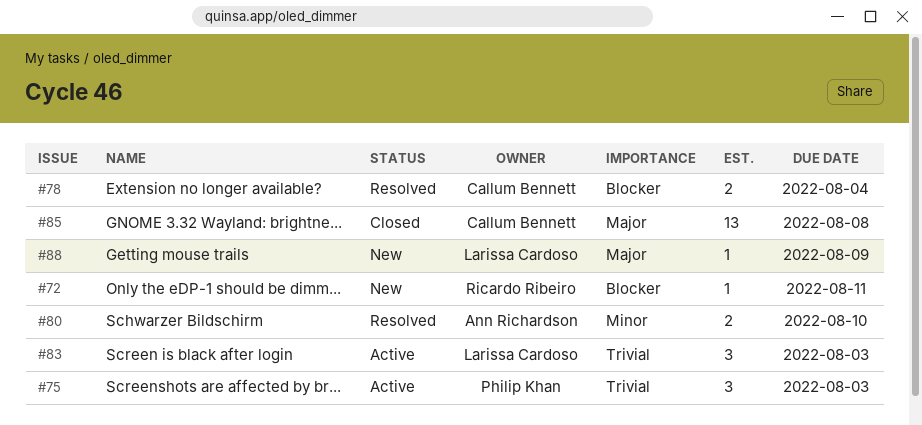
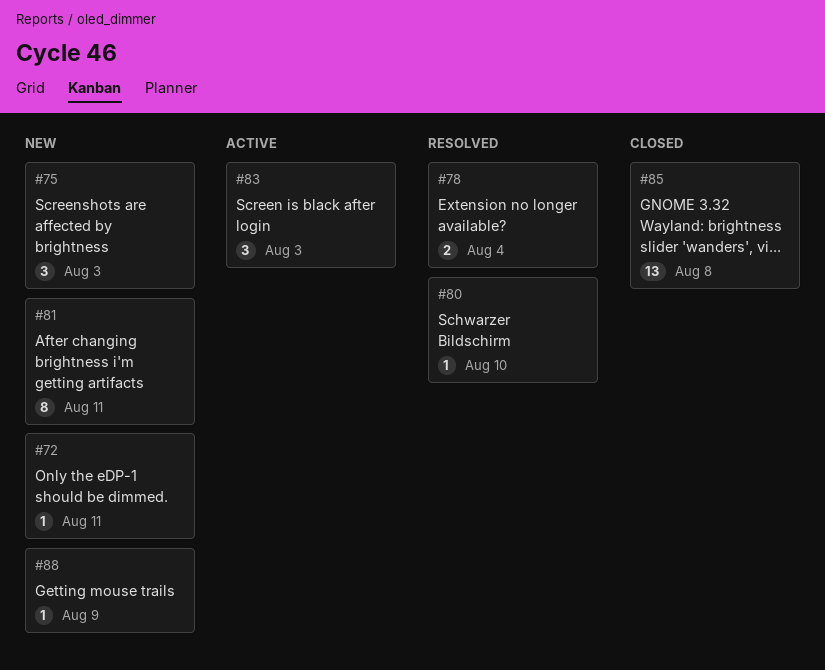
#75, status: Active -> New
#80, estimate: 2 -> 1
#81: none -> present

